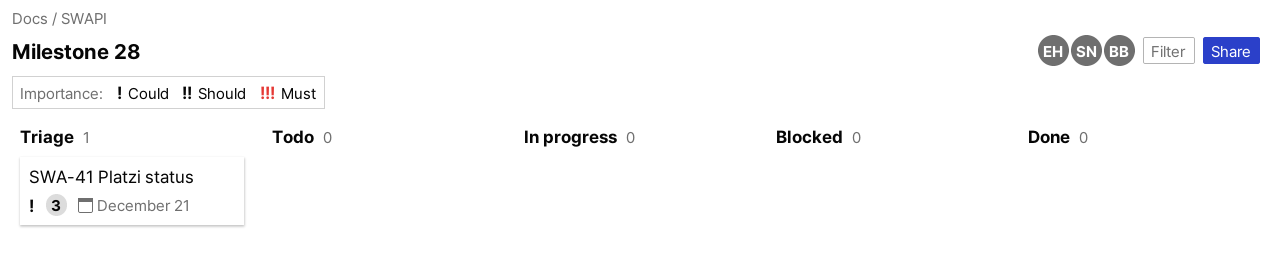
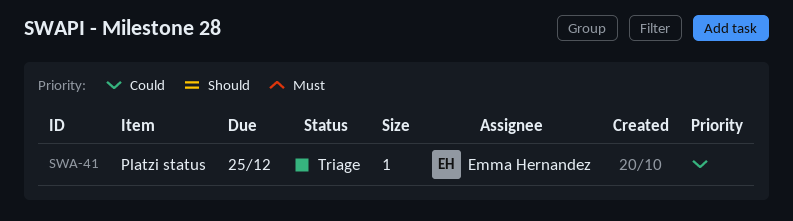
SWA-41, estimate: 3 -> 1
SWA-41, due: Dec 21 -> Dec 25

